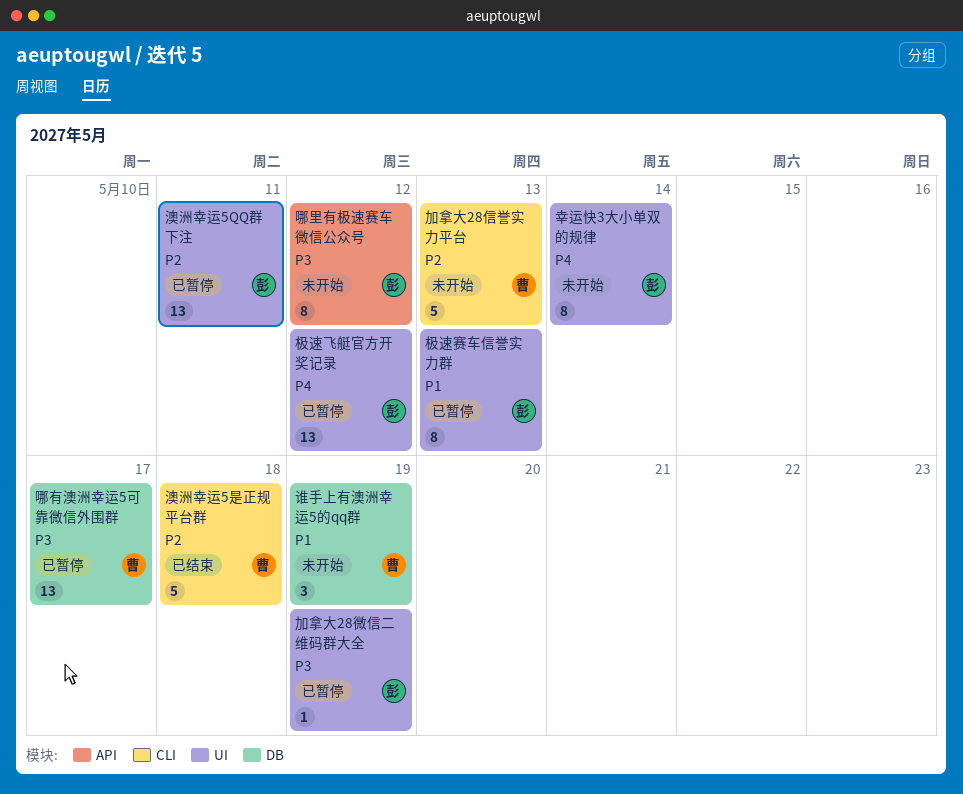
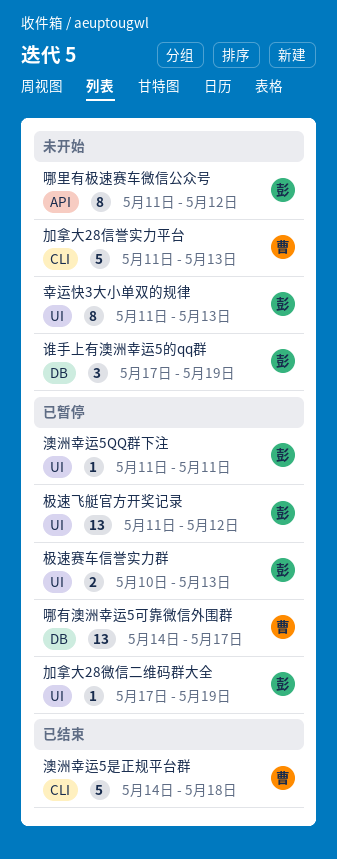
幸运快3大小单双的规律, due: May 14 -> May 13
极速赛车信誉实力群, estimate: 8 -> 2
澳洲幸运5QQ群下注, estimate: 13 -> 1
谁手上有澳洲幸运5的qq群, owner: 曹 -> 彭

